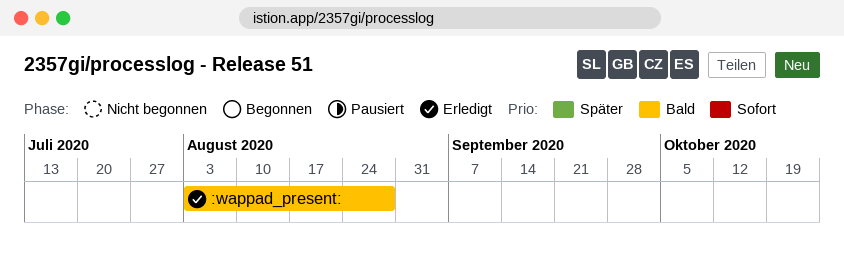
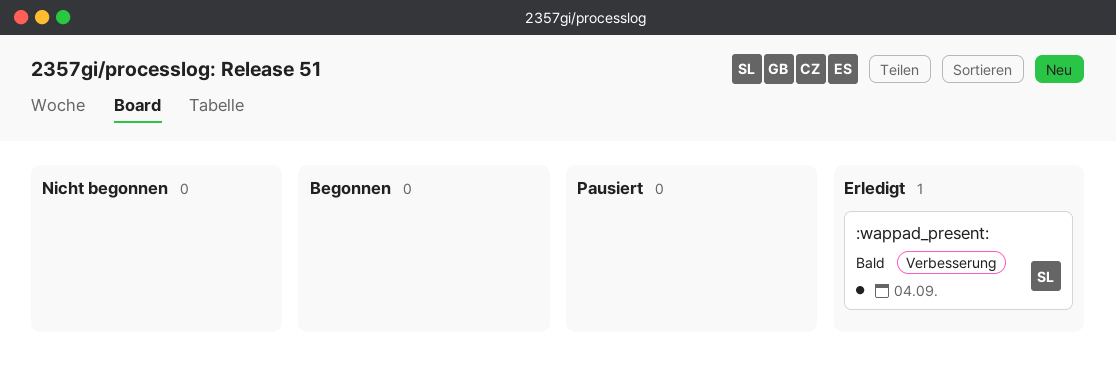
:wappad_present:, due: Aug 28 -> Sep 4

